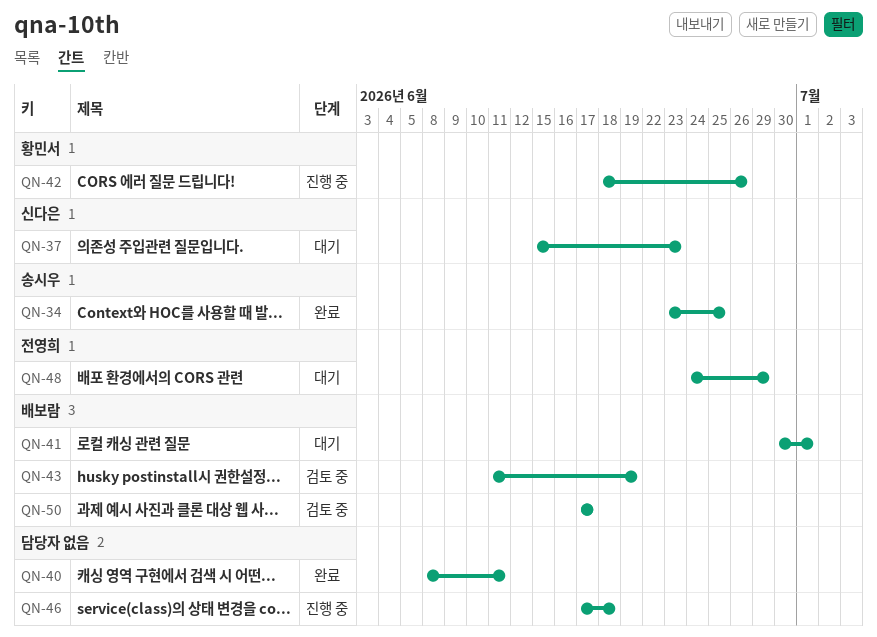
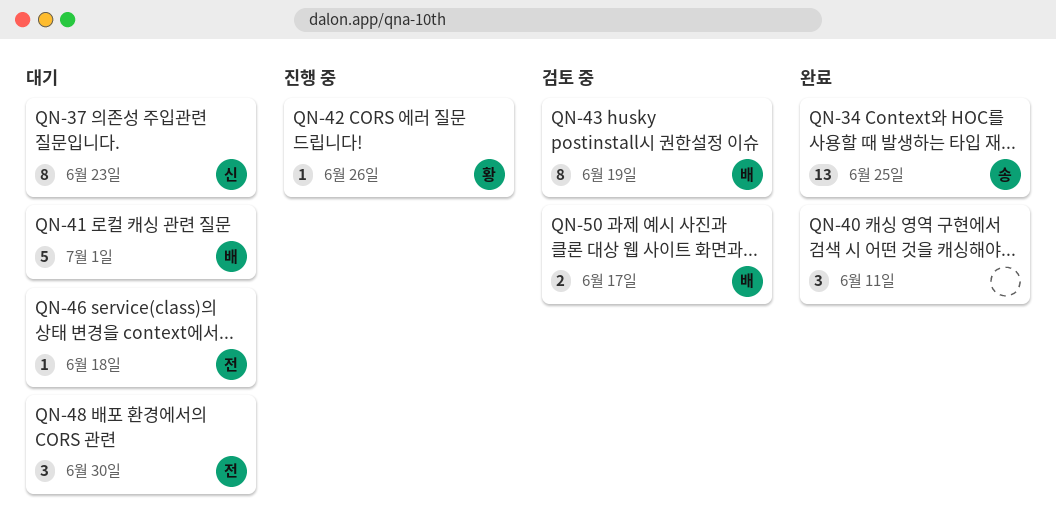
QN-46, status: 진행 중 -> 대기
QN-46, owner: none -> 전영희
QN-48, due: Jun 29 -> Jun 30

